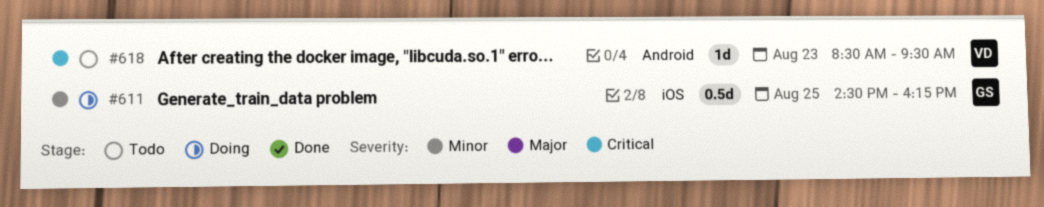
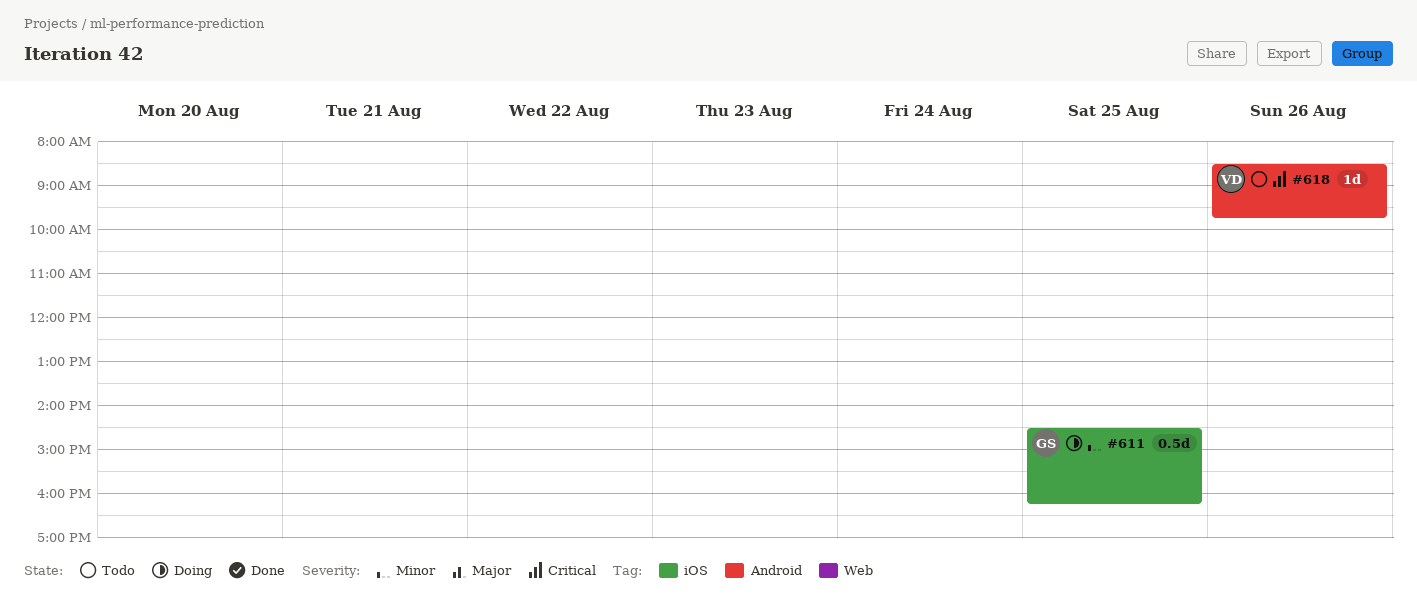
#618, day: Aug 23 -> Aug 26
#618, ends: 09:30 -> 09:45

